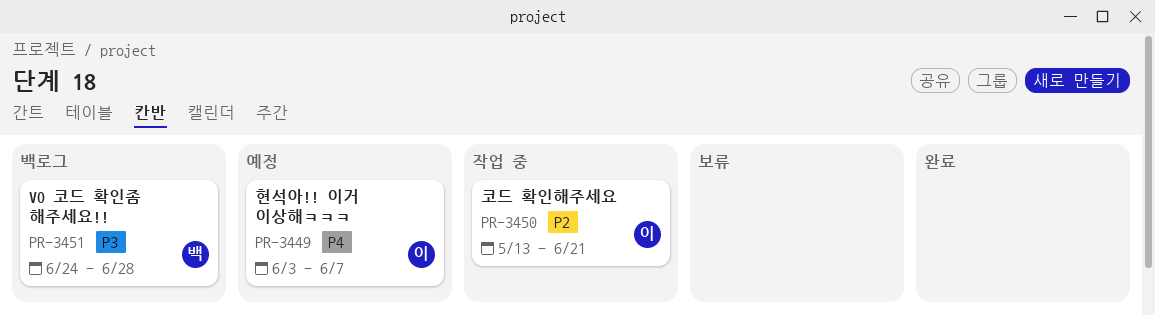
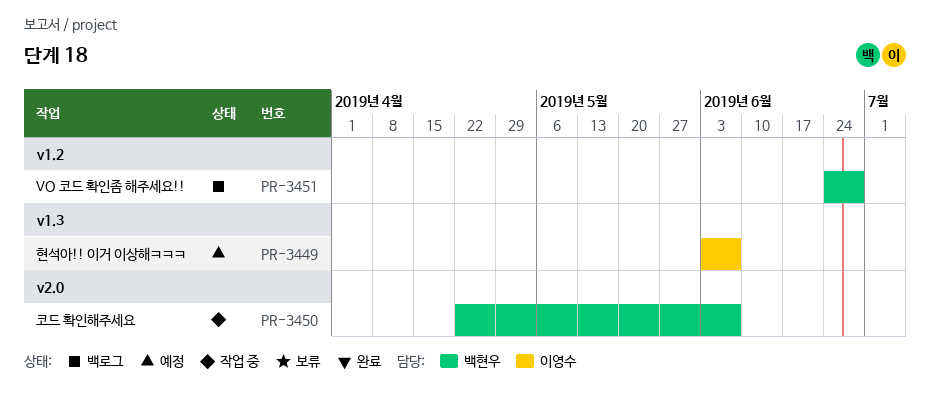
PR-3450, owner: 이영수 -> 백현우
PR-3450, start: May 13 -> Apr 22
PR-3450, due: Jun 21 -> Jun 7

